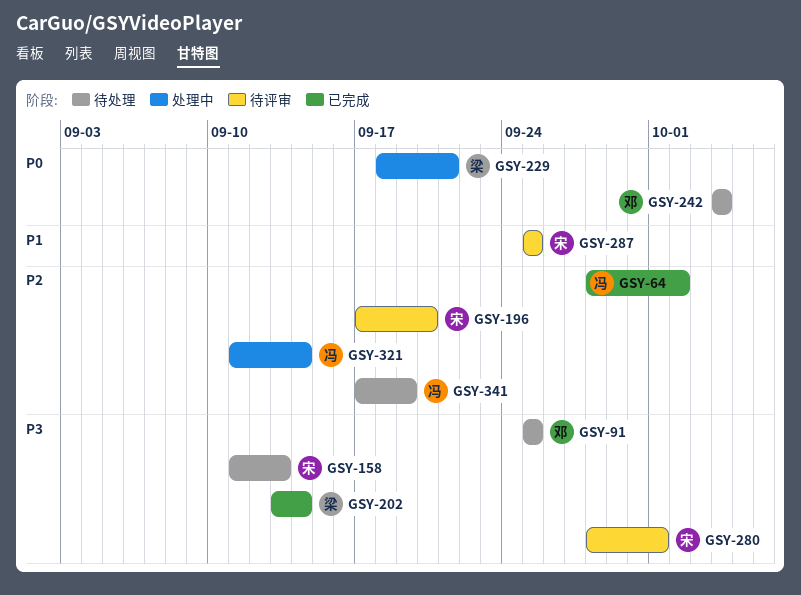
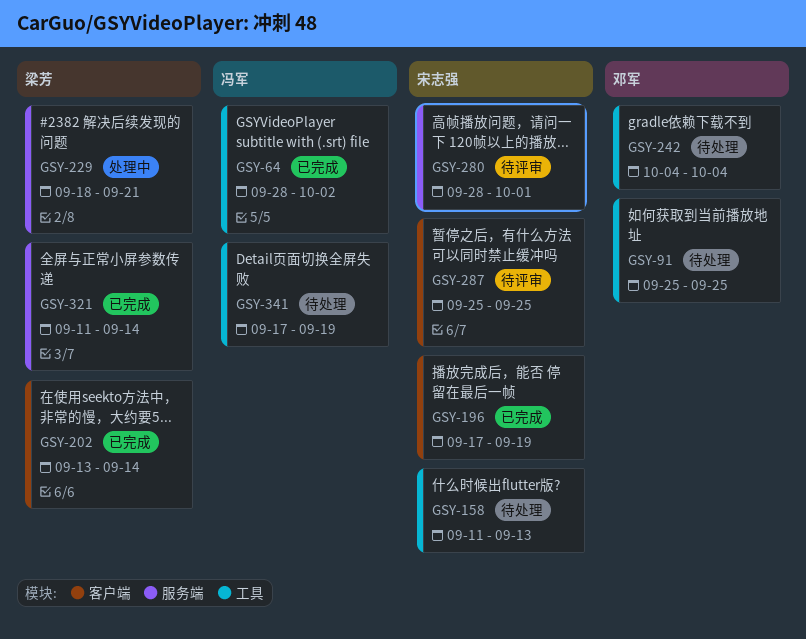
GSY-196, status: 待评审 -> 已完成
GSY-196, due: Sep 20 -> Sep 19
GSY-321, status: 处理中 -> 已完成
GSY-321, owner: 冯军 -> 梁芳

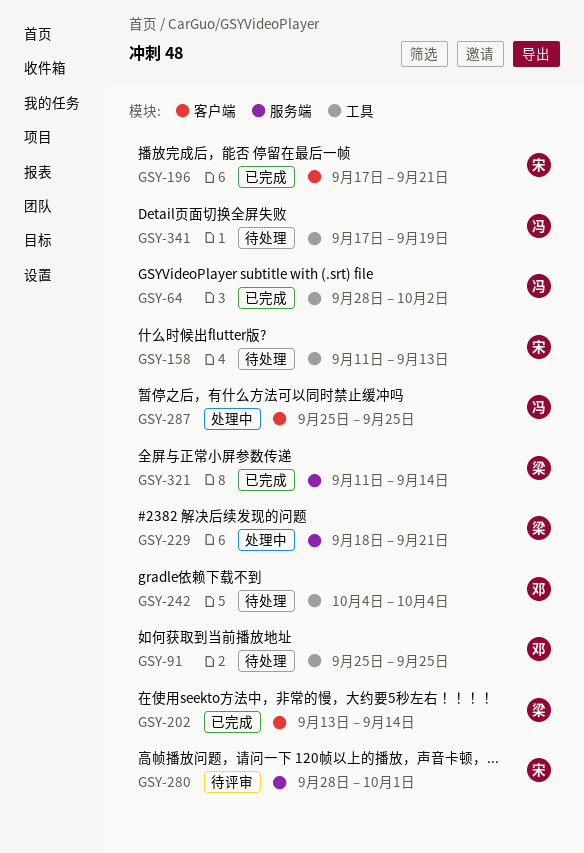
GSY-196, due: Sep 19 -> Sep 21
GSY-287, status: 待评审 -> 处理中
GSY-287, owner: 宋志强 -> 冯军

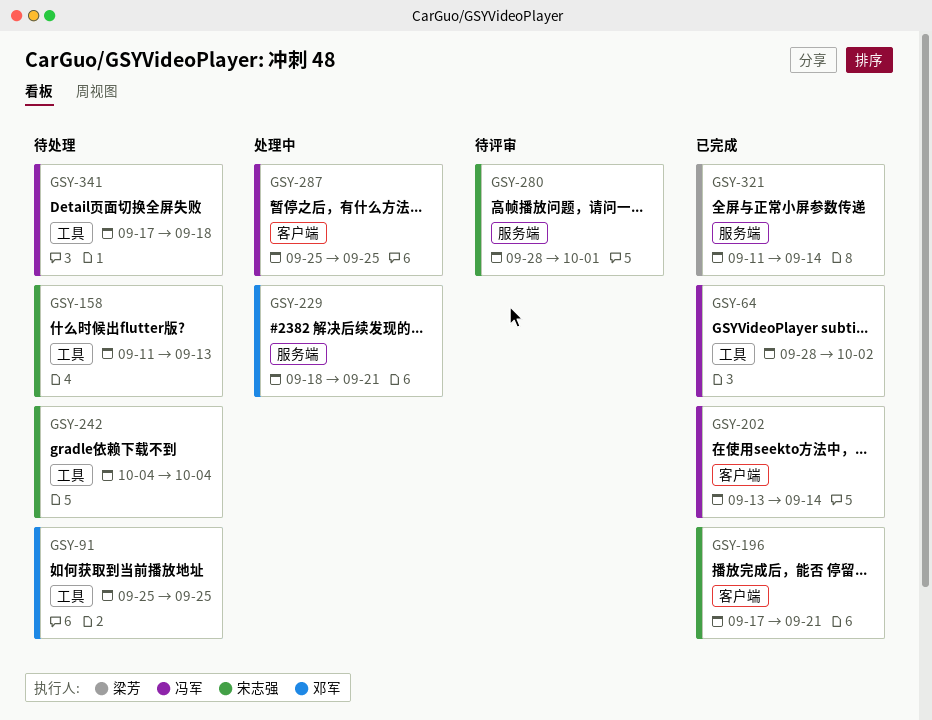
GSY-202, owner: 梁芳 -> 冯军
GSY-229, owner: 梁芳 -> 邓军
GSY-242, owner: 邓军 -> 宋志强
GSY-341, due: Sep 19 -> Sep 18

